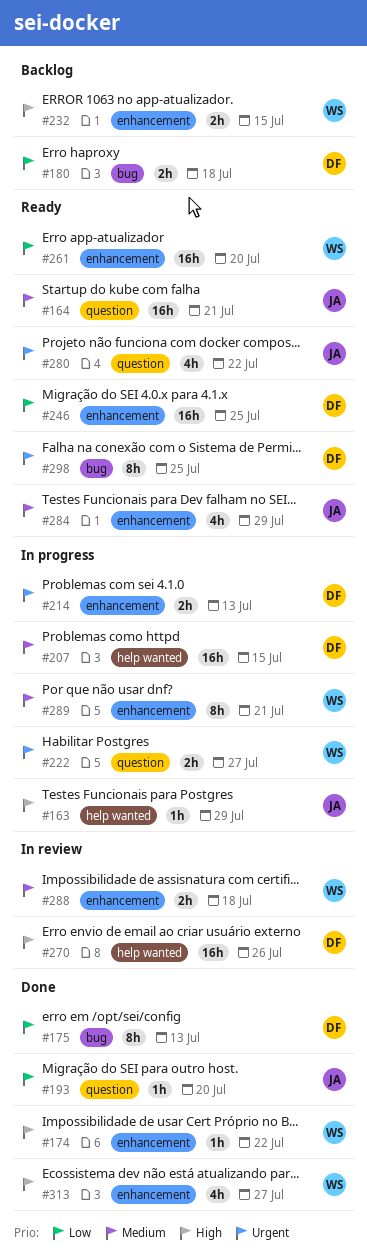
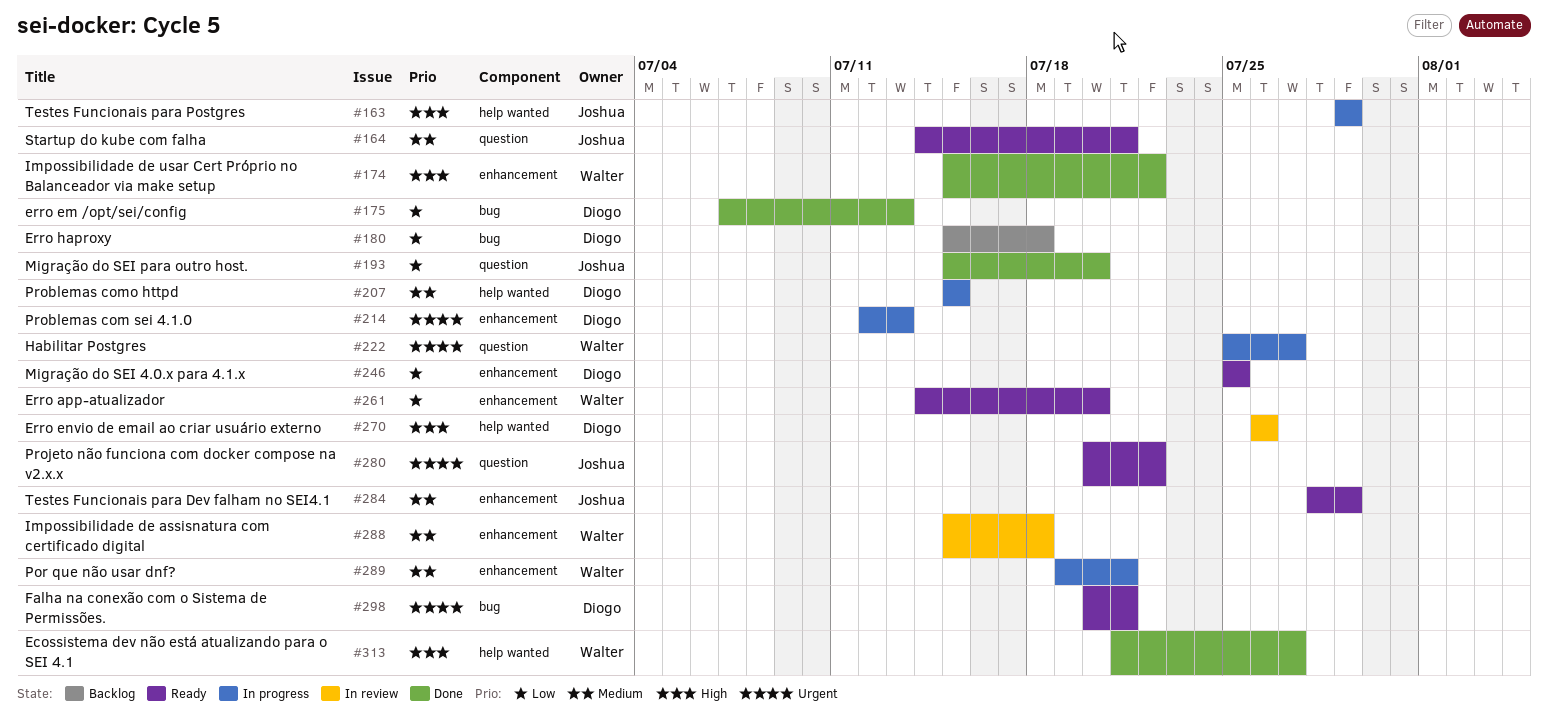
#232: present -> none
#298, due: Jul 25 -> Jul 21
#313, label: enhancement -> help wanted

